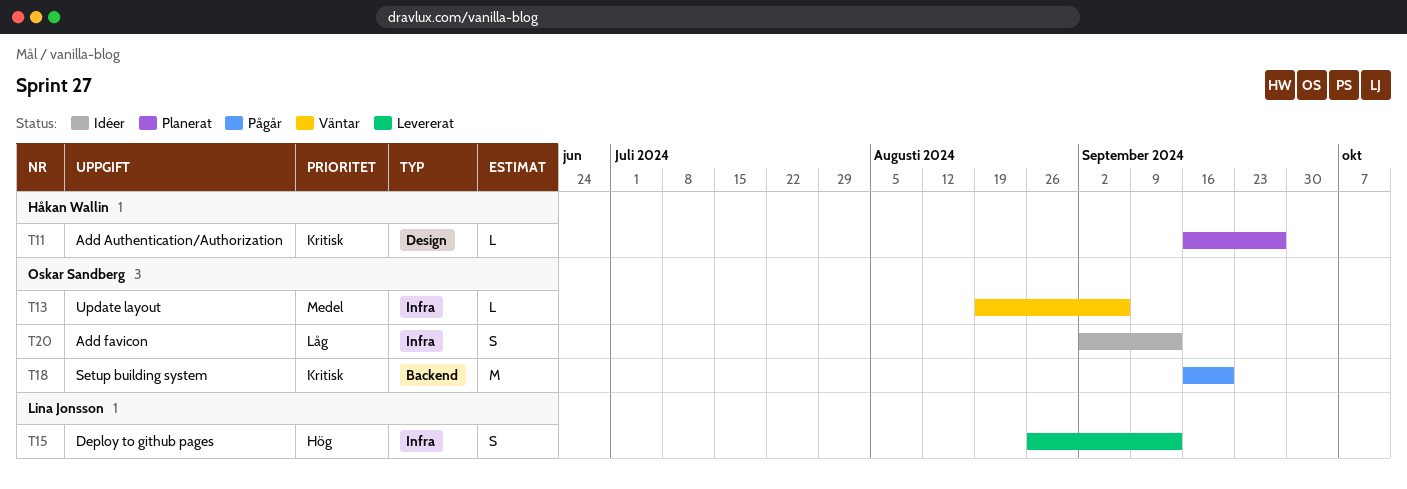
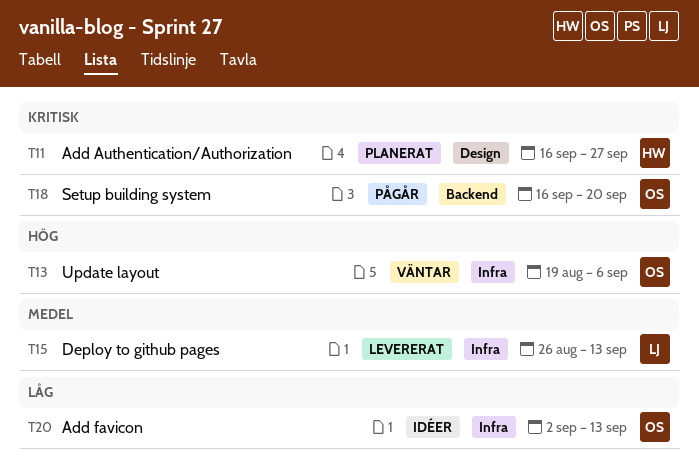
T13, priority: Medel -> Hög
T15, priority: Hög -> Medel

